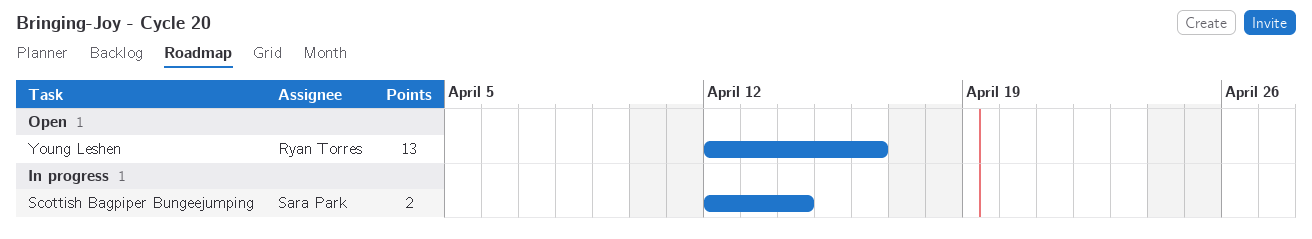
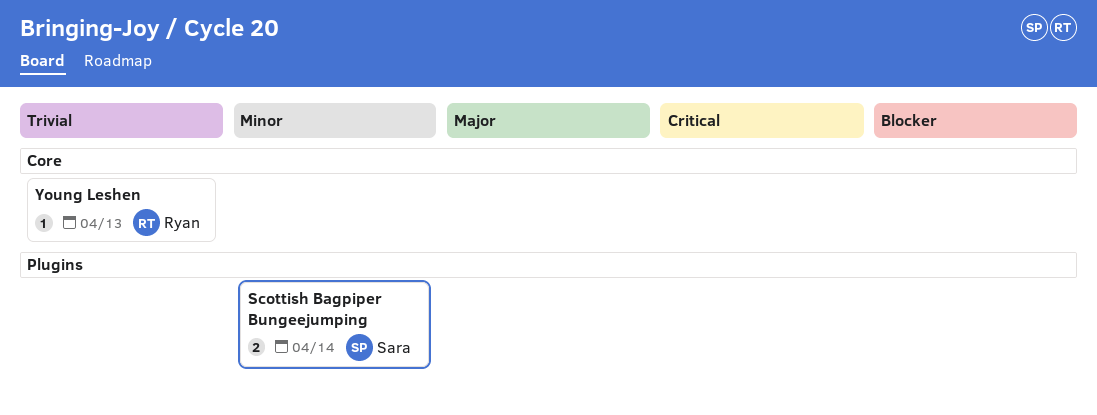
Young Leshen, estimate: 13 -> 1
Young Leshen, due: Apr 16 -> Apr 13

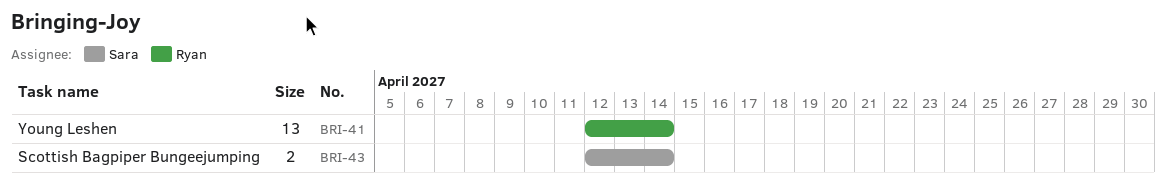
Young Leshen, estimate: 1 -> 13
Young Leshen, due: Apr 13 -> Apr 14

